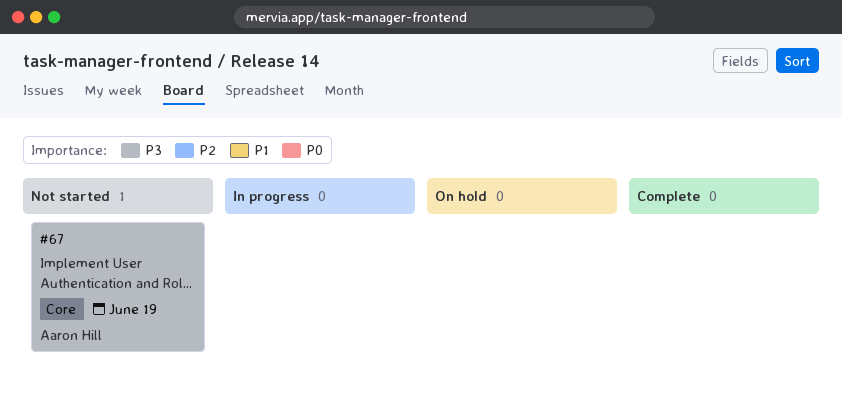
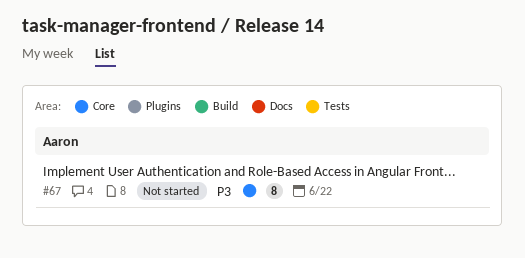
#67, due: Jun 19 -> Jun 22

